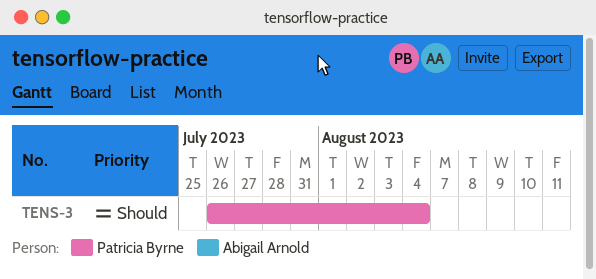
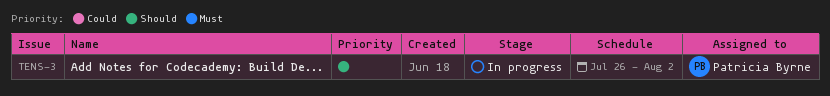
TENS-3, due: Aug 4 -> Aug 2

